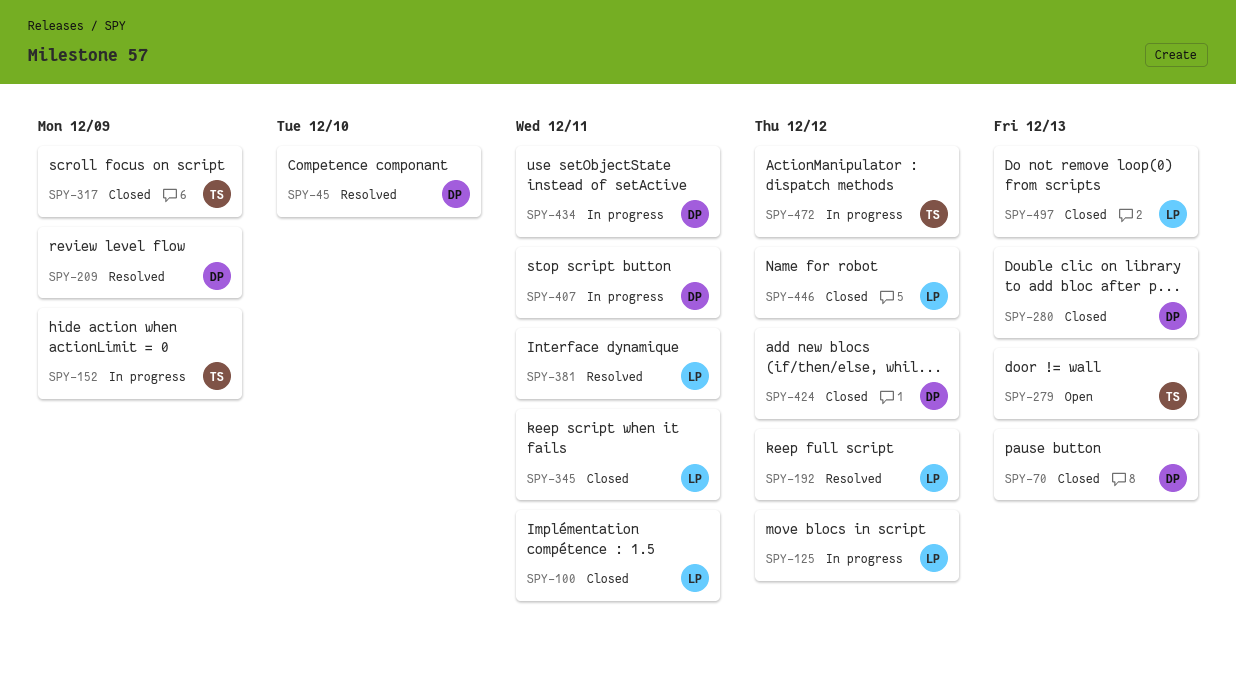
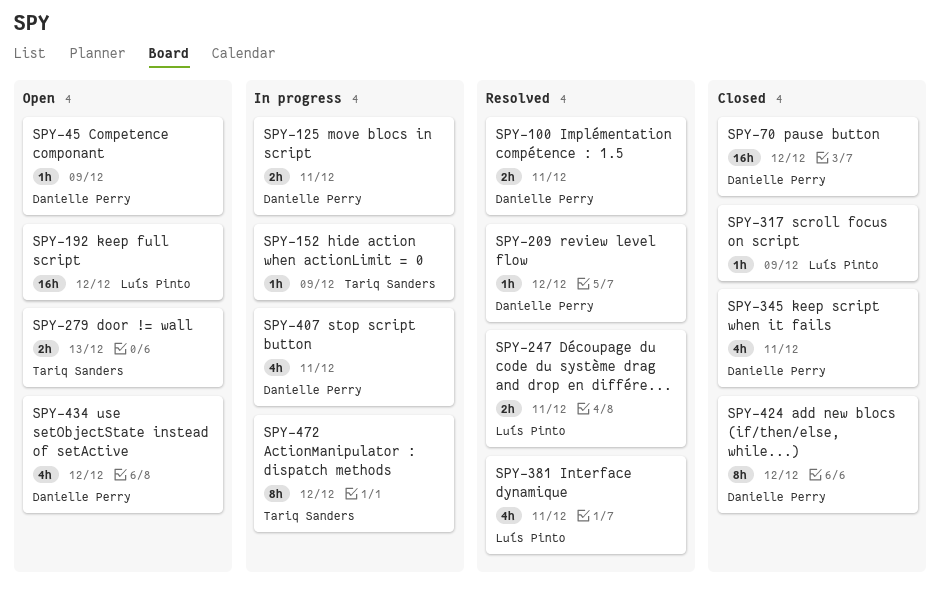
SPY-45, status: Resolved -> Open
SPY-45, due: Dec 10 -> Dec 9
SPY-70, due: Dec 13 -> Dec 12
SPY-100, status: Closed -> Resolved
SPY-100, owner: Luís Pinto -> Danielle Perry
SPY-125, owner: Luís Pinto -> Danielle Perry
SPY-125, due: Dec 12 -> Dec 11
SPY-192, status: Resolved -> Open
SPY-209, due: Dec 9 -> Dec 12
SPY-247: none -> present
SPY-280: present -> none
SPY-317, owner: Tariq Sanders -> Luís Pinto
SPY-345, owner: Luís Pinto -> Danielle Perry
SPY-434, status: In progress -> Open
SPY-434, due: Dec 11 -> Dec 12
SPY-446: present -> none
SPY-497: present -> none

